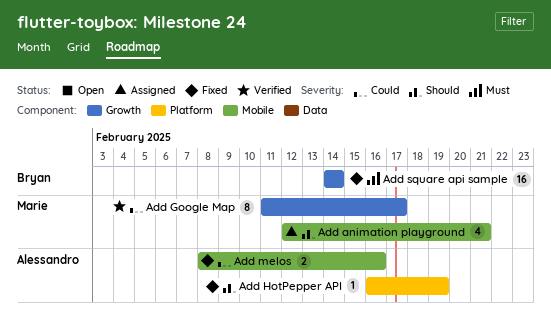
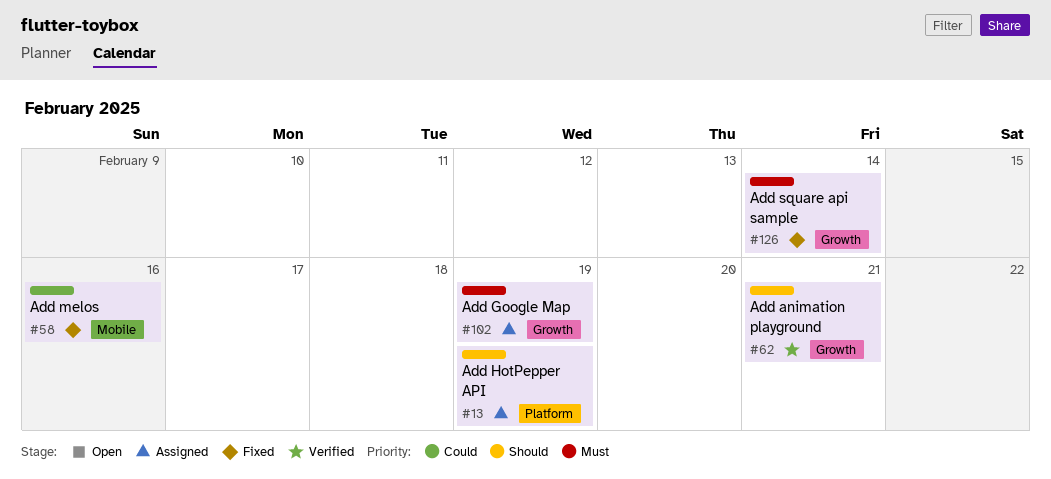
Add animation playground, status: Assigned -> Verified
Add animation playground, label: Mobile -> Growth
Add Google Map, status: Verified -> Assigned
Add Google Map, priority: Could -> Must
Add Google Map, due: Feb 17 -> Feb 19
Add HotPepper API, status: Fixed -> Assigned

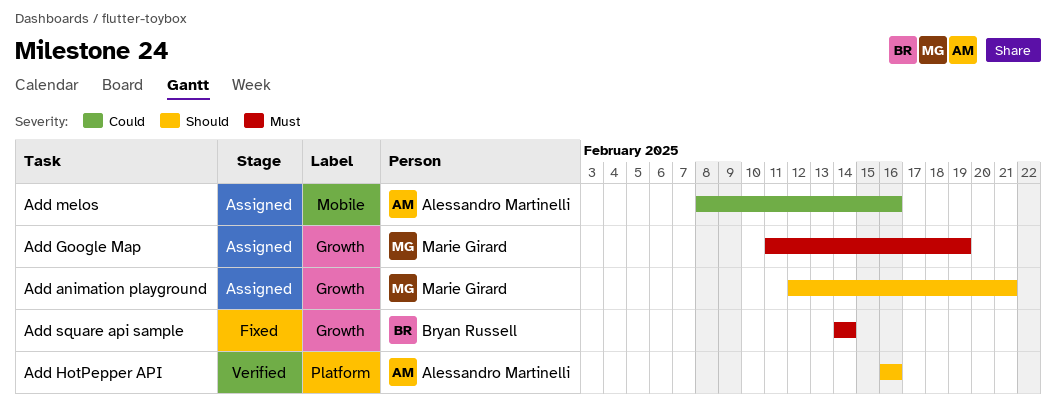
Add animation playground, status: Verified -> Assigned
Add HotPepper API, status: Assigned -> Verified
Add HotPepper API, due: Feb 19 -> Feb 16
Add melos, status: Fixed -> Assigned

